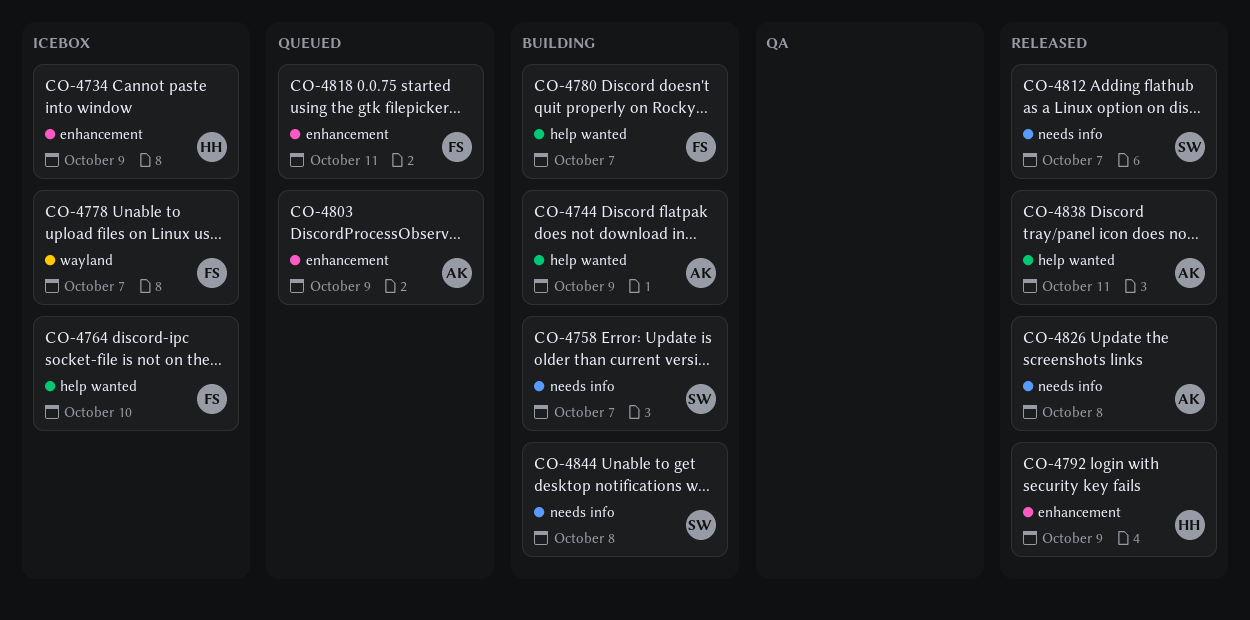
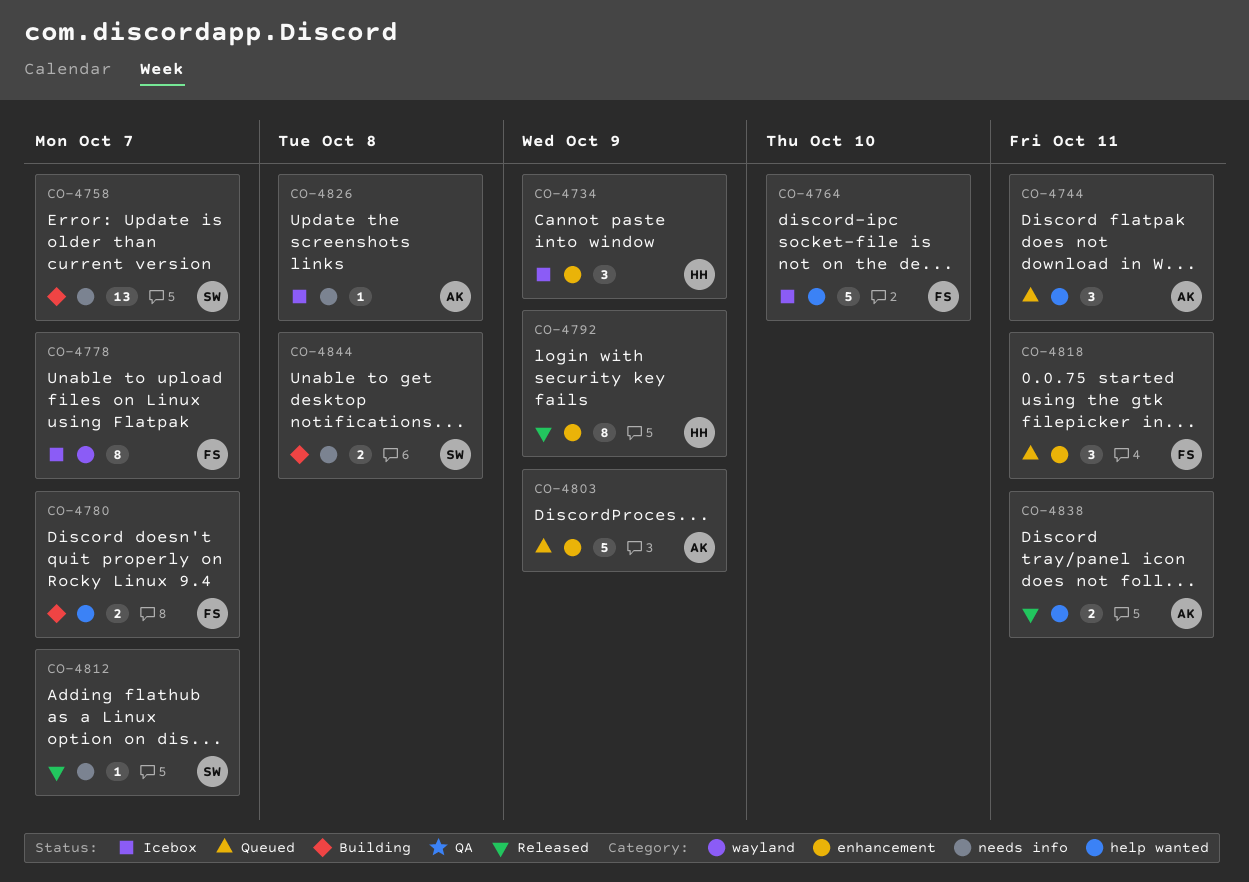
CO-4744, status: Building -> Queued
CO-4744, due: Oct 9 -> Oct 11
CO-4826, status: Released -> Icebox

